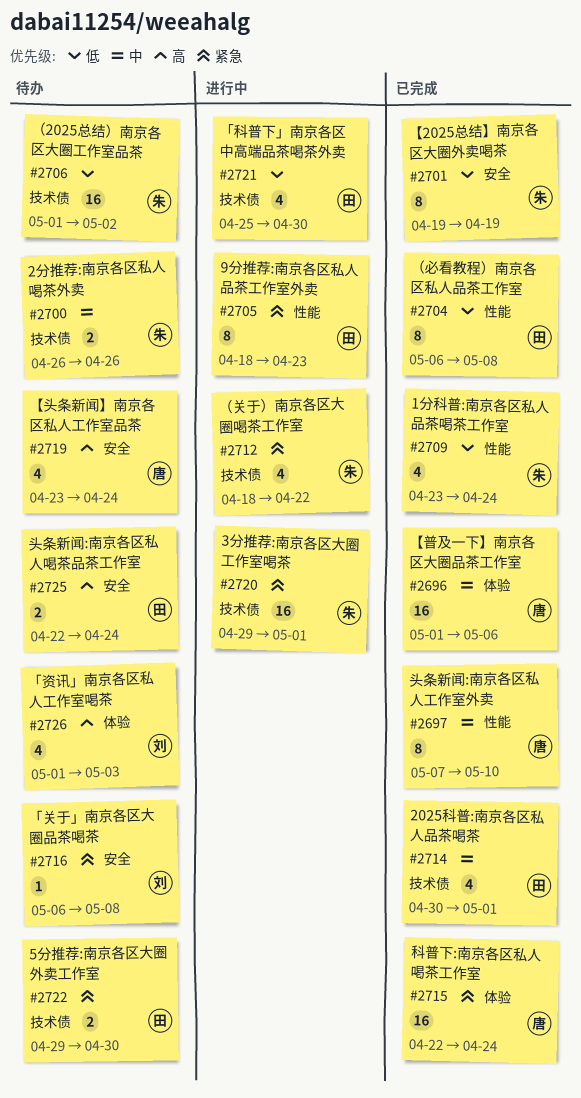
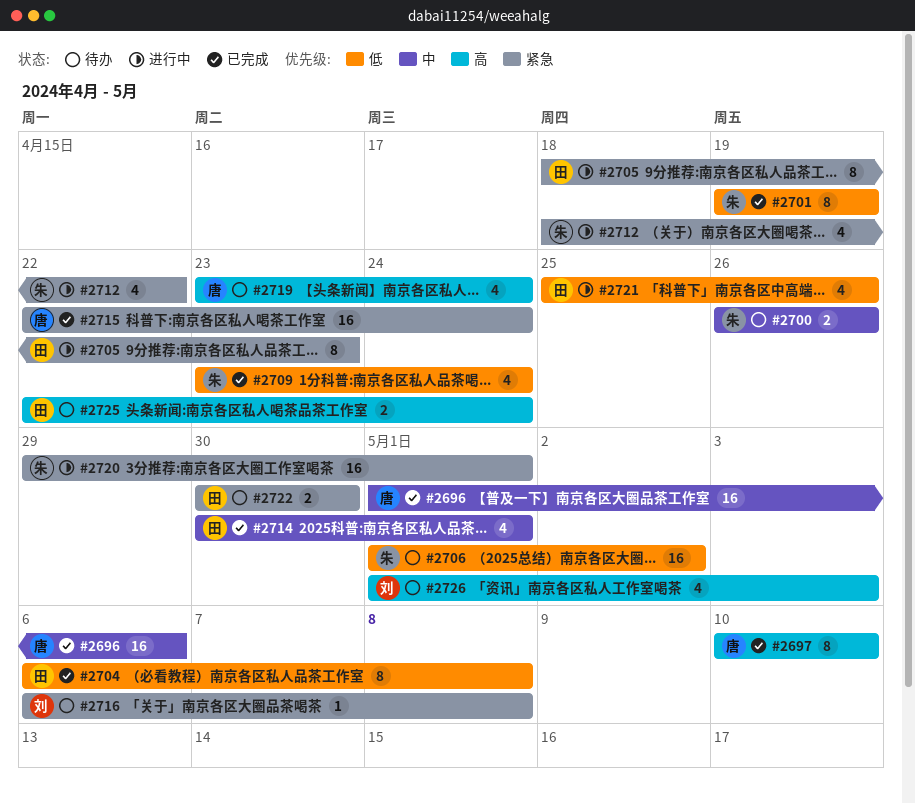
#2697, priority: 中 -> 高
#2697, start: May 7 -> May 10
#2721, due: Apr 30 -> Apr 26
#2722, start: Apr 29 -> Apr 30

